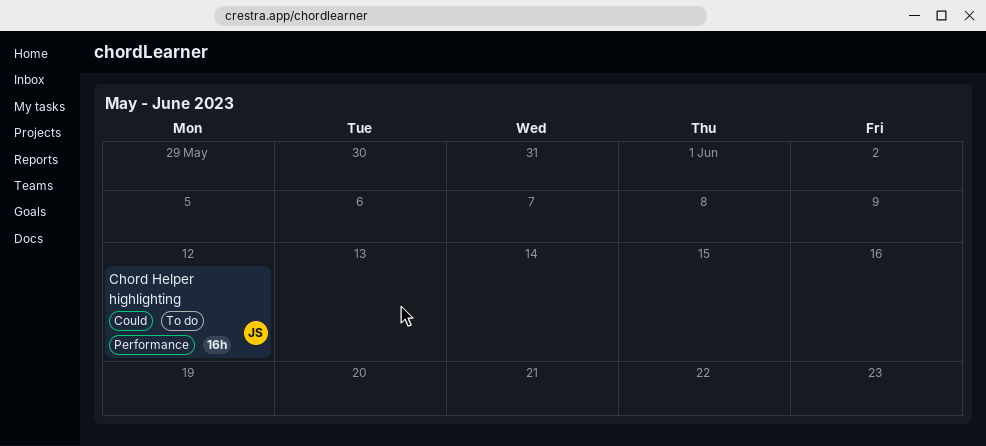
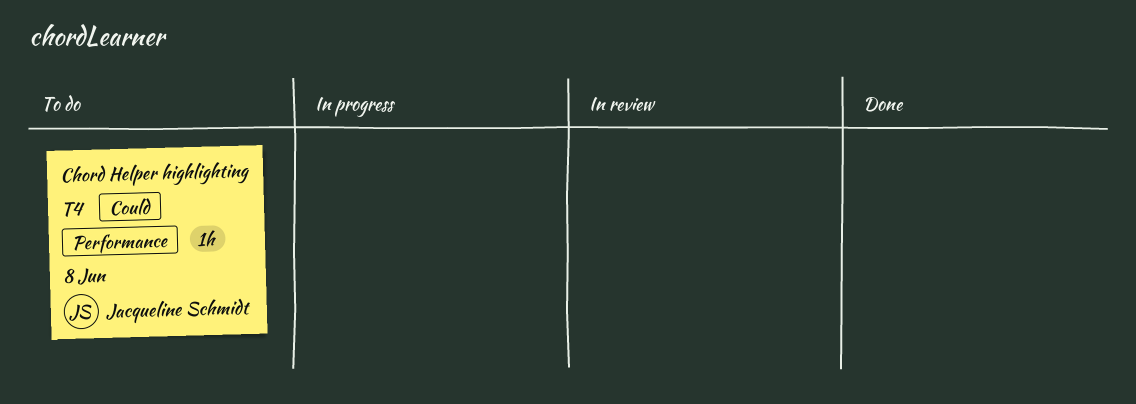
Chord Helper highlighting, estimate: 16h -> 1h
Chord Helper highlighting, due: Jun 12 -> Jun 8

